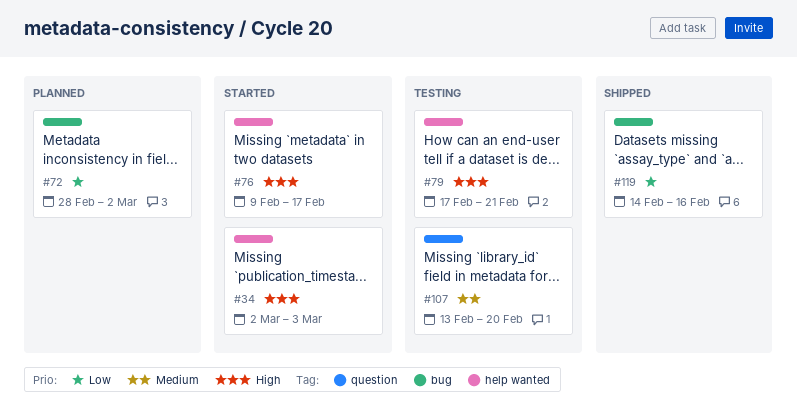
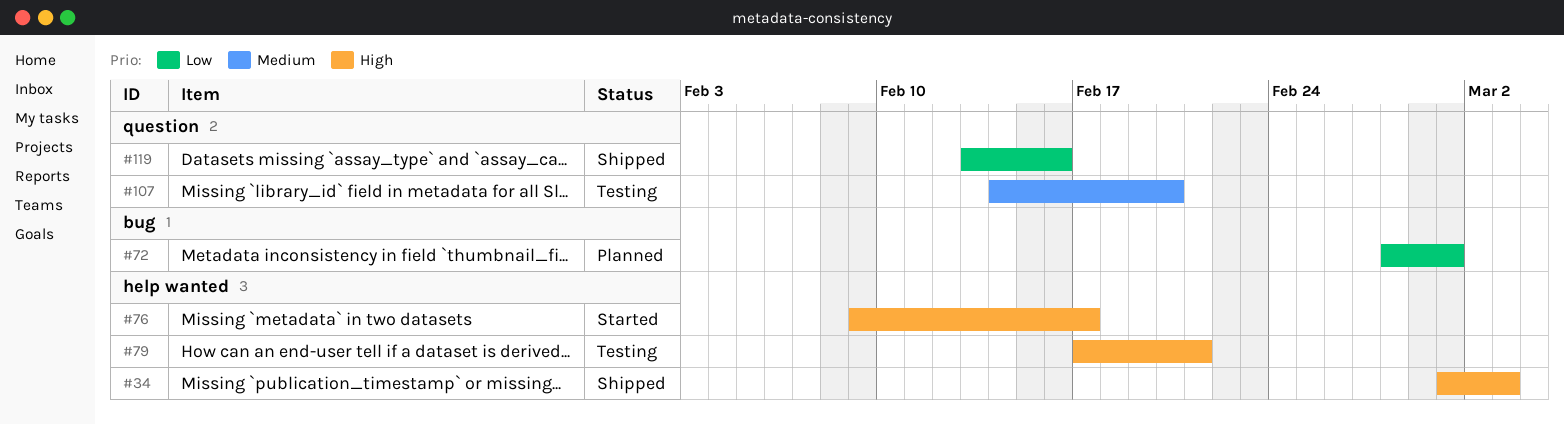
#34, status: Started -> Shipped
#34, start: Mar 2 -> Mar 1
#72, due: Mar 2 -> Mar 1
#107, start: Feb 13 -> Feb 14
#119, label: bug -> question
#119, start: Feb 14 -> Feb 13

